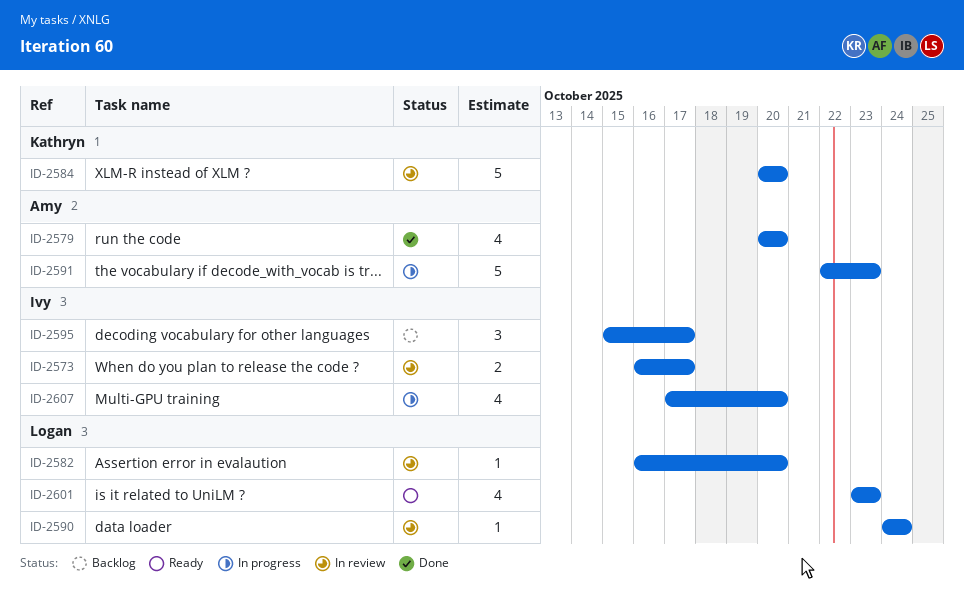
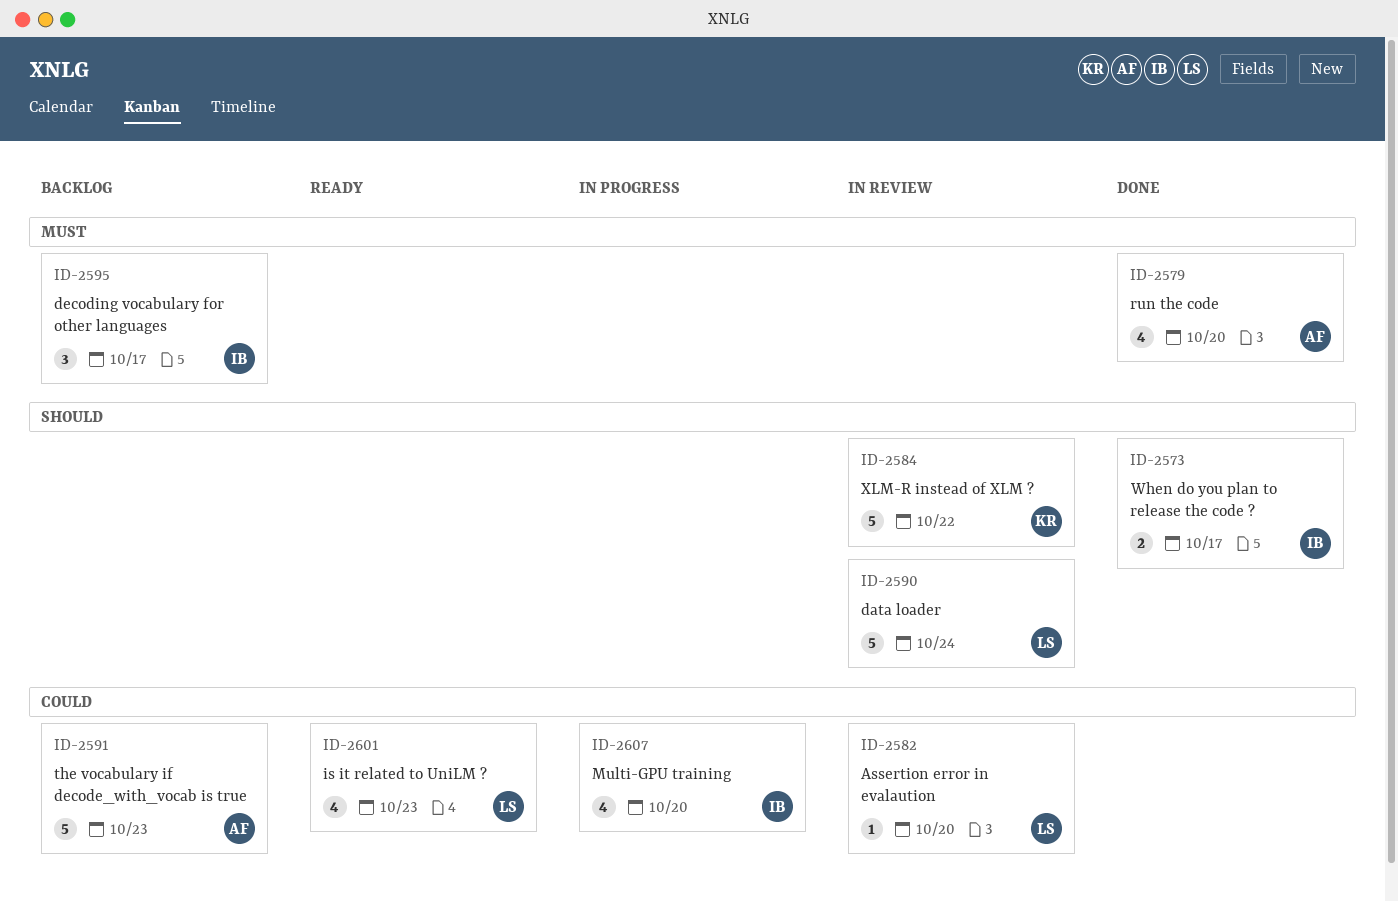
ID-2573, status: In review -> Done
ID-2584, due: Oct 20 -> Oct 22
ID-2590, estimate: 1 -> 5
ID-2591, status: In progress -> Backlog

